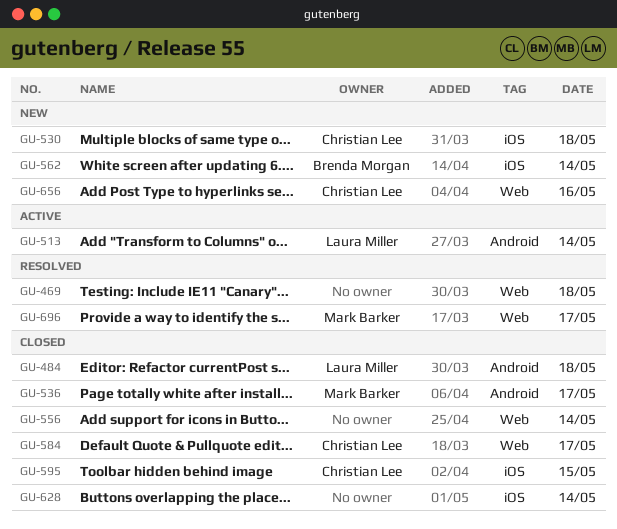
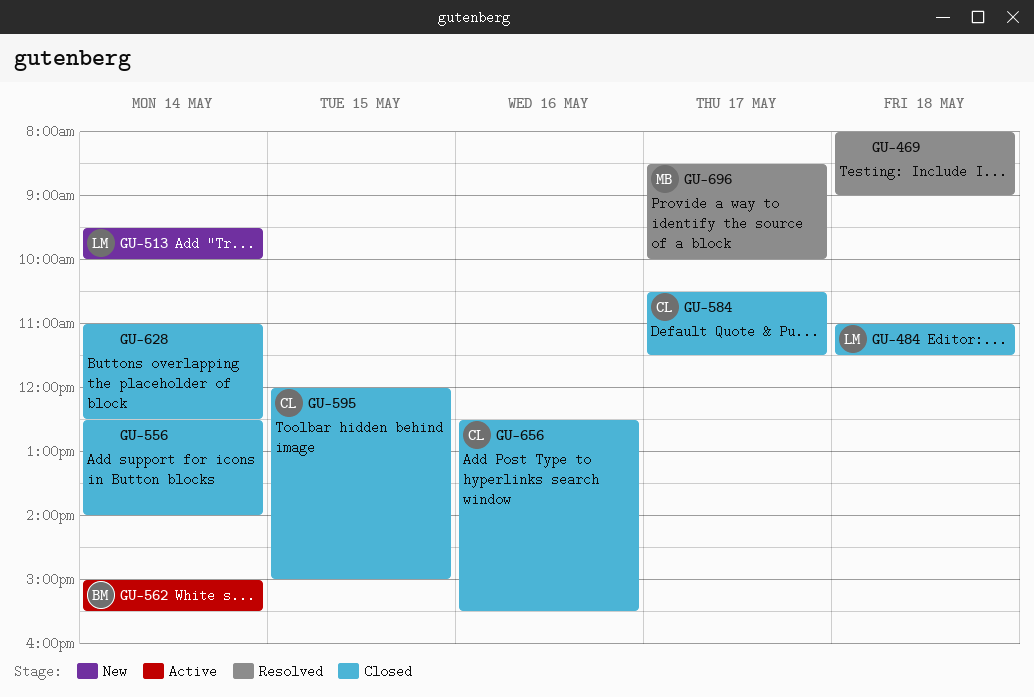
GU-513, status: Active -> New
GU-530: present -> none
GU-536: present -> none
GU-562, status: New -> Active
GU-656, status: New -> Closed

